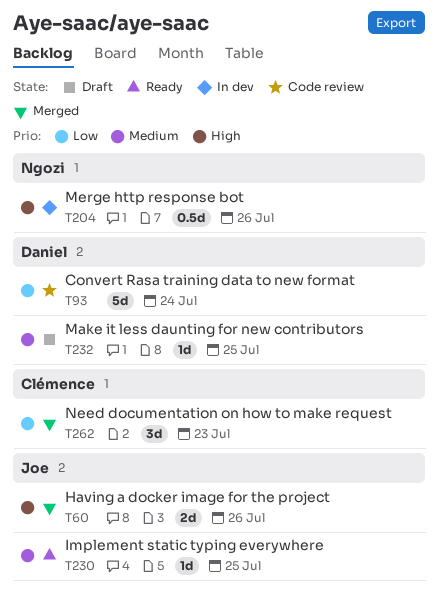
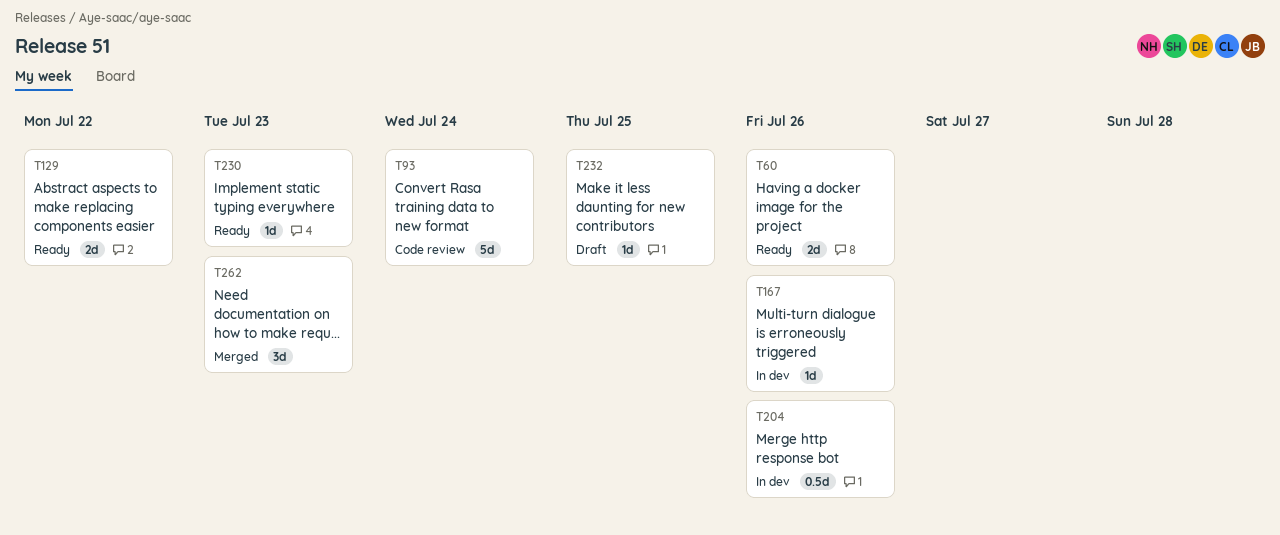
T60, status: Merged -> Ready
T129: none -> present
T167: none -> present
T230, due: Jul 25 -> Jul 23

